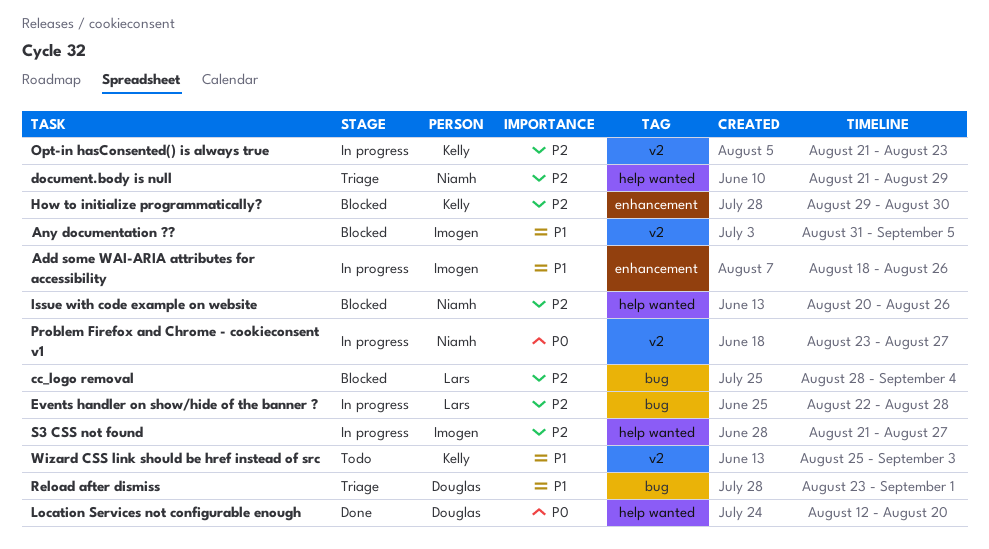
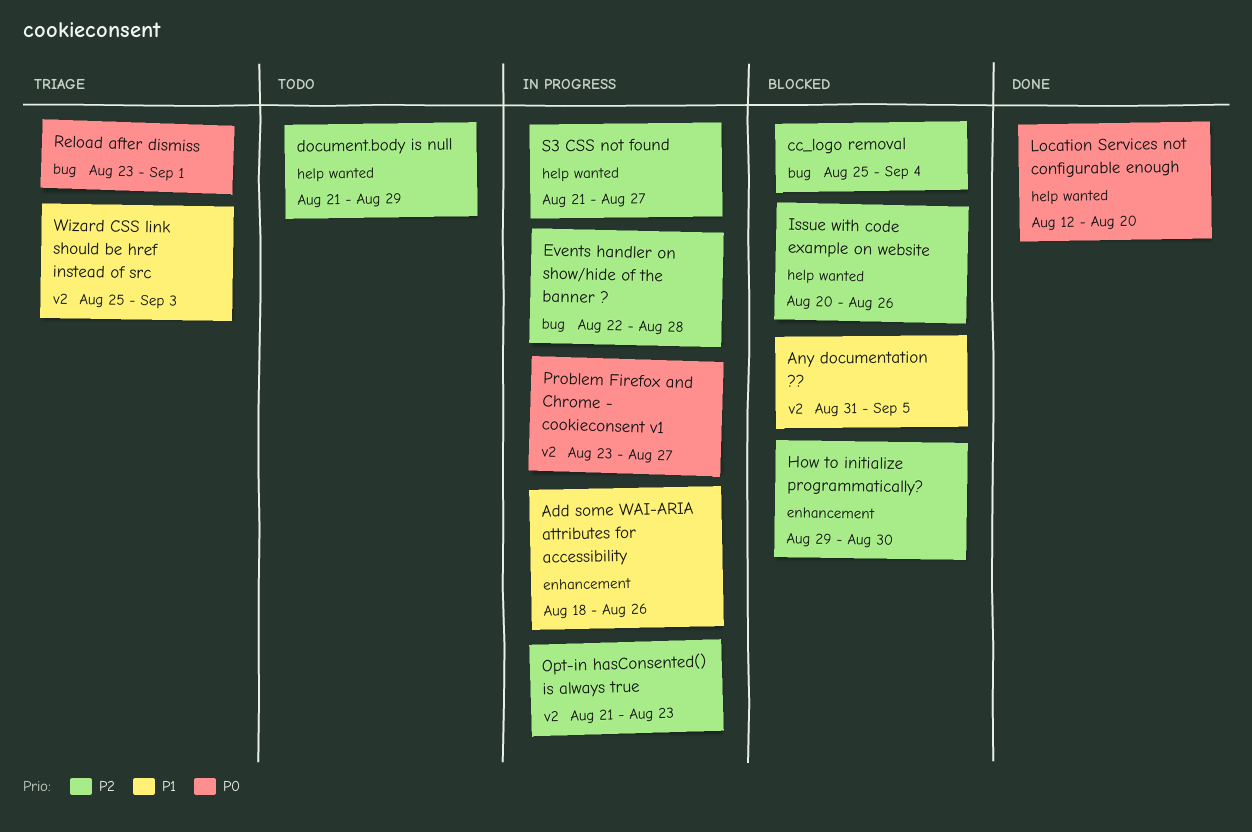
cc_logo removal, start: Aug 28 -> Aug 25
document.body is null, status: Triage -> Todo
Reload after dismiss, priority: P1 -> P0
Wizard CSS link should be href instead of src, status: Todo -> Triage

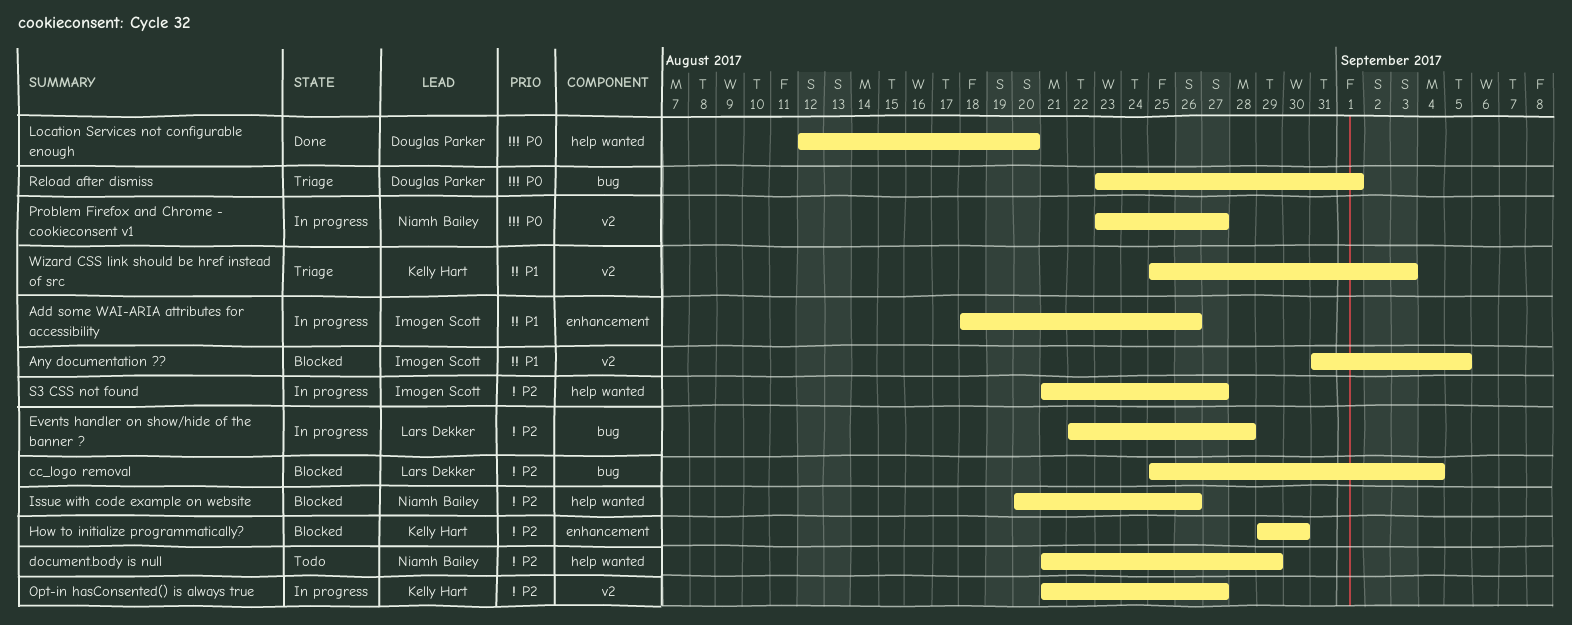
Opt-in hasConsented() is always true, due: Aug 23 -> Aug 27

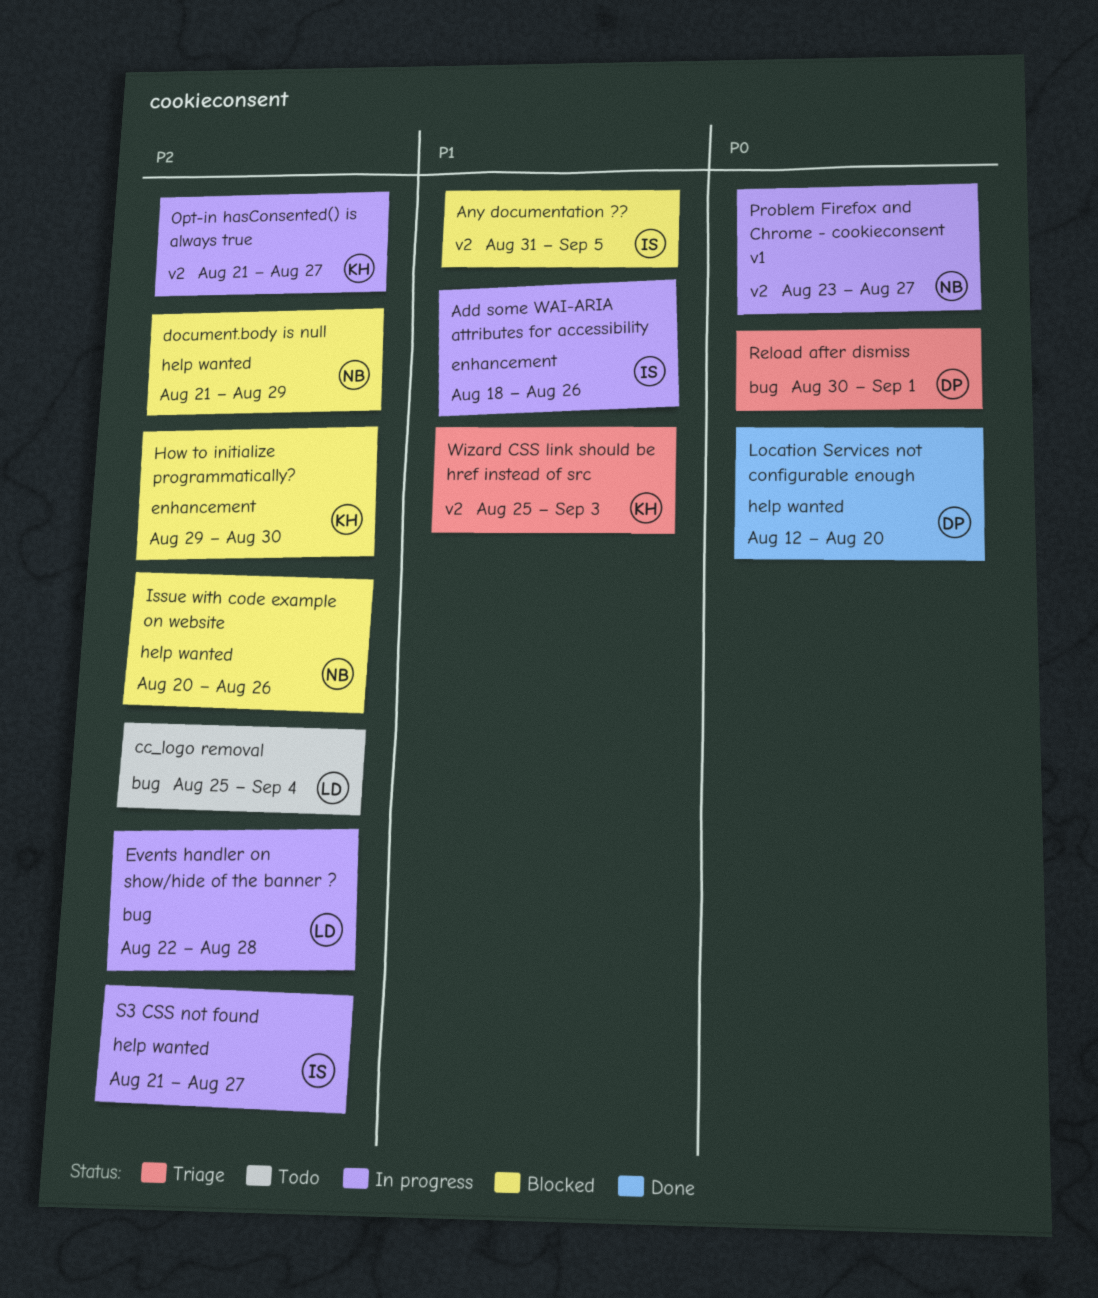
cc_logo removal, status: Blocked -> Todo
document.body is null, status: Todo -> Blocked
Reload after dismiss, start: Aug 23 -> Aug 30

